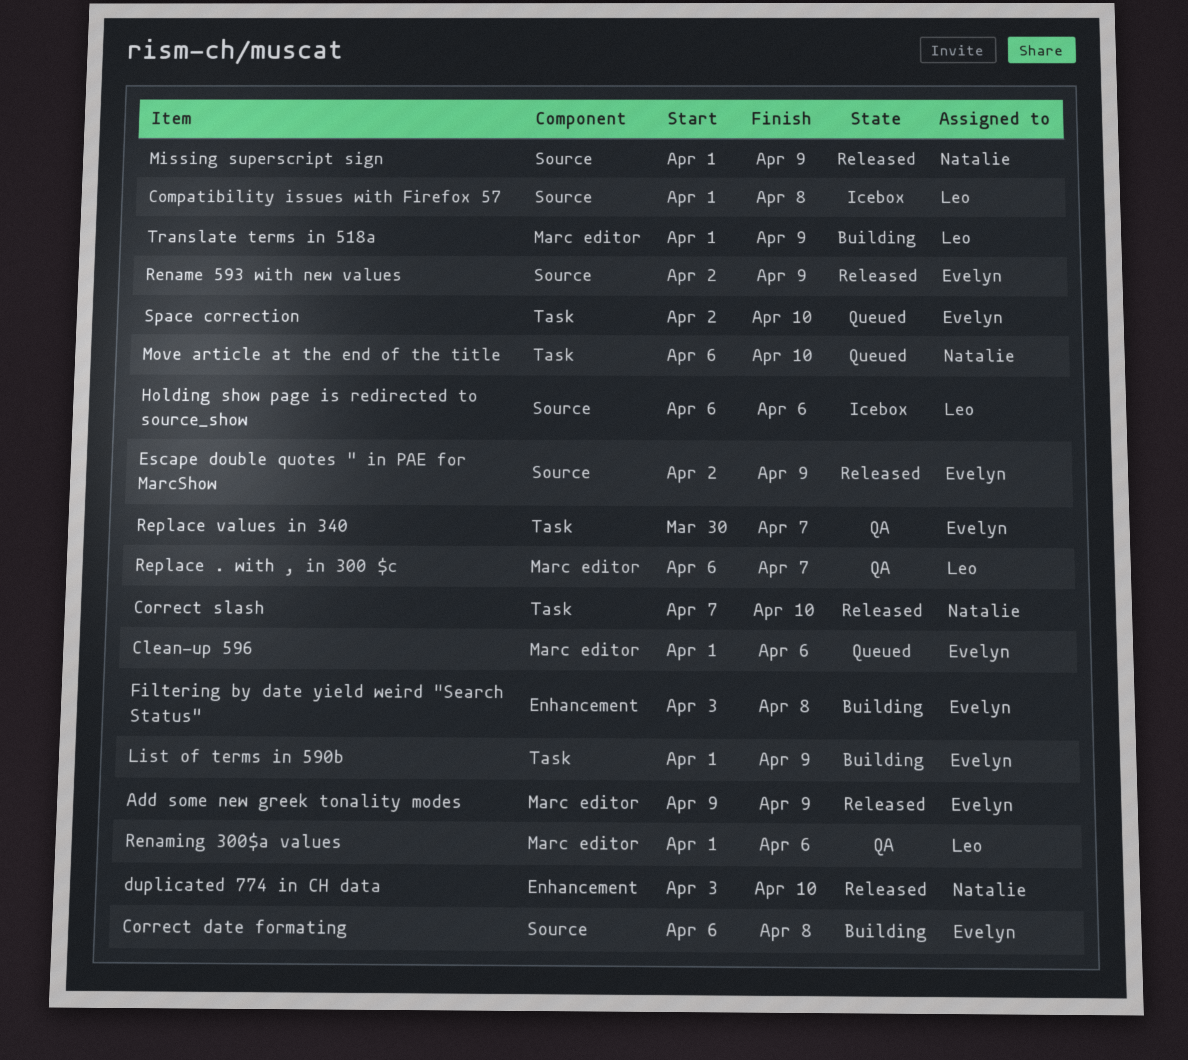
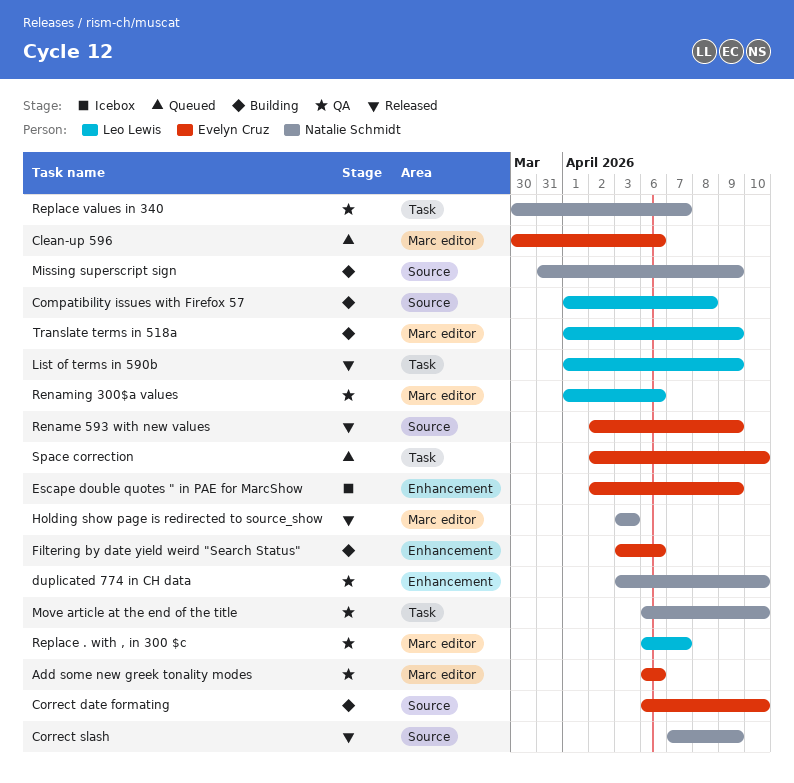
Add some new greek tonality modes, status: Released -> QA
Add some new greek tonality modes, start: Apr 9 -> Apr 6
Add some new greek tonality modes, due: Apr 9 -> Apr 6
Clean-up 596, start: Apr 1 -> Mar 30
Compatibility issues with Firefox 57, status: Icebox -> Building
Correct date formating, due: Apr 8 -> Apr 10
Correct slash, label: Task -> Source
Correct slash, due: Apr 10 -> Apr 9
duplicated 774 in CH data, status: Released -> QA
Escape double quotes " in PAE for MarcShow, status: Released -> Icebox
Escape double quotes " in PAE for MarcShow, label: Source -> Enhancement
Filtering by date yield weird "Search Status", due: Apr 8 -> Apr 6
Holding show page is redirected to source_show, status: Icebox -> Released
Holding show page is redirected to source_show, owner: Leo Lewis -> Natalie Schmidt
Holding show page is redirected to source_show, label: Source -> Marc editor
Holding show page is redirected to source_show, start: Apr 6 -> Apr 3
Holding show page is redirected to source_show, due: Apr 6 -> Apr 3
List of terms in 590b, status: Building -> Released
List of terms in 590b, owner: Evelyn Cruz -> Leo Lewis
Missing superscript sign, status: Released -> Building
Missing superscript sign, start: Apr 1 -> Mar 31
Move article at the end of the title, status: Queued -> QA
Replace values in 340, owner: Evelyn Cruz -> Natalie Schmidt

